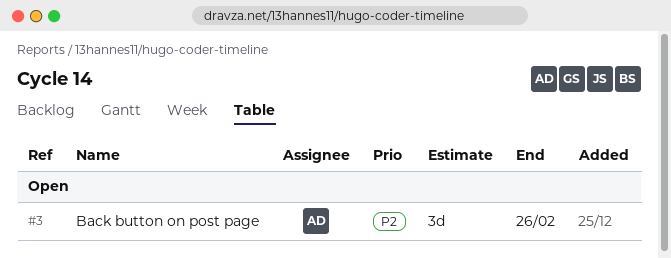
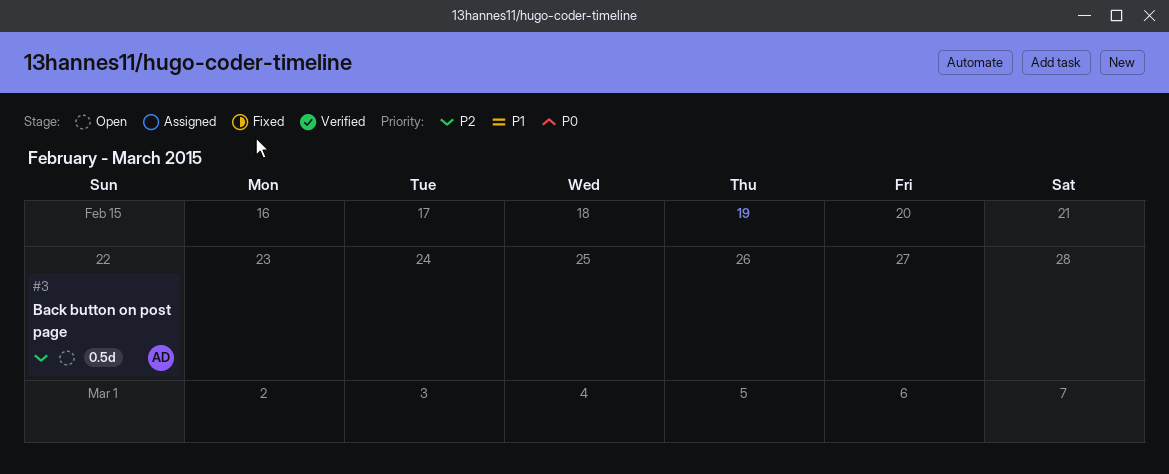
#3, estimate: 3d -> 0.5d
#3, due: Feb 26 -> Feb 22

